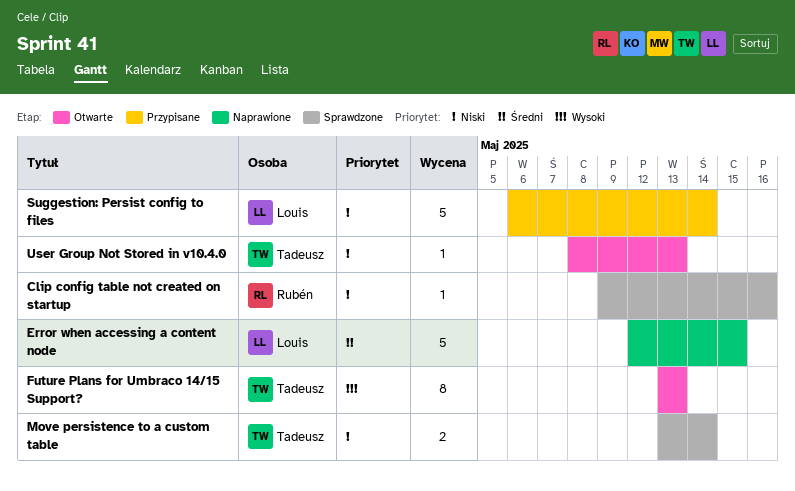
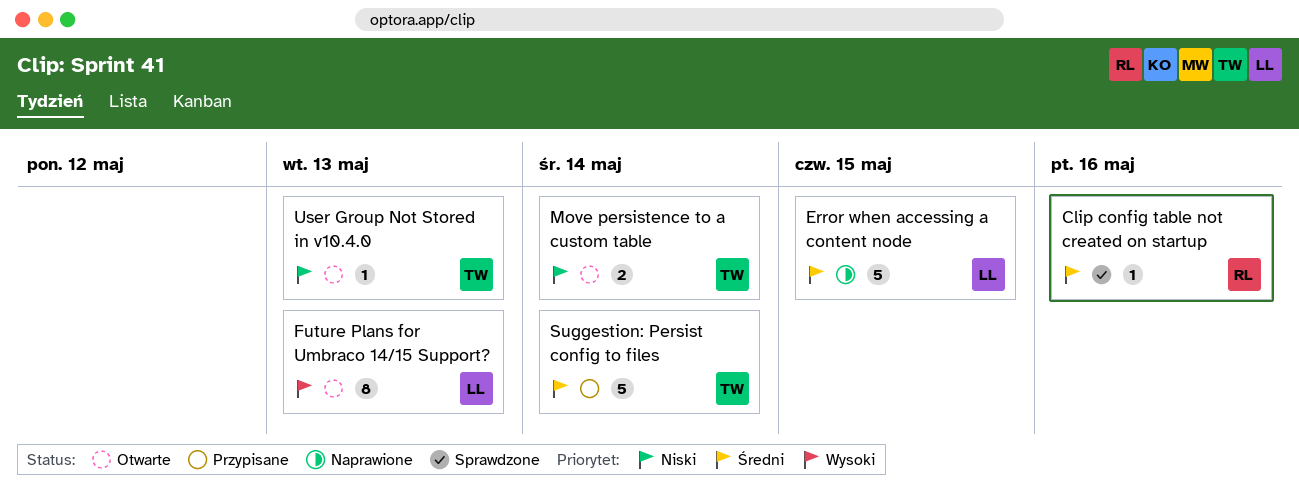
Clip config table not created on startup, priority: Niski -> Średni
Future Plans for Umbraco 14/15 Support?, owner: Tadeusz -> Louis
Move persistence to a custom table, status: Sprawdzone -> Otwarte
Suggestion: Persist config to files, owner: Louis -> Tadeusz
Suggestion: Persist config to files, priority: Niski -> Średni

